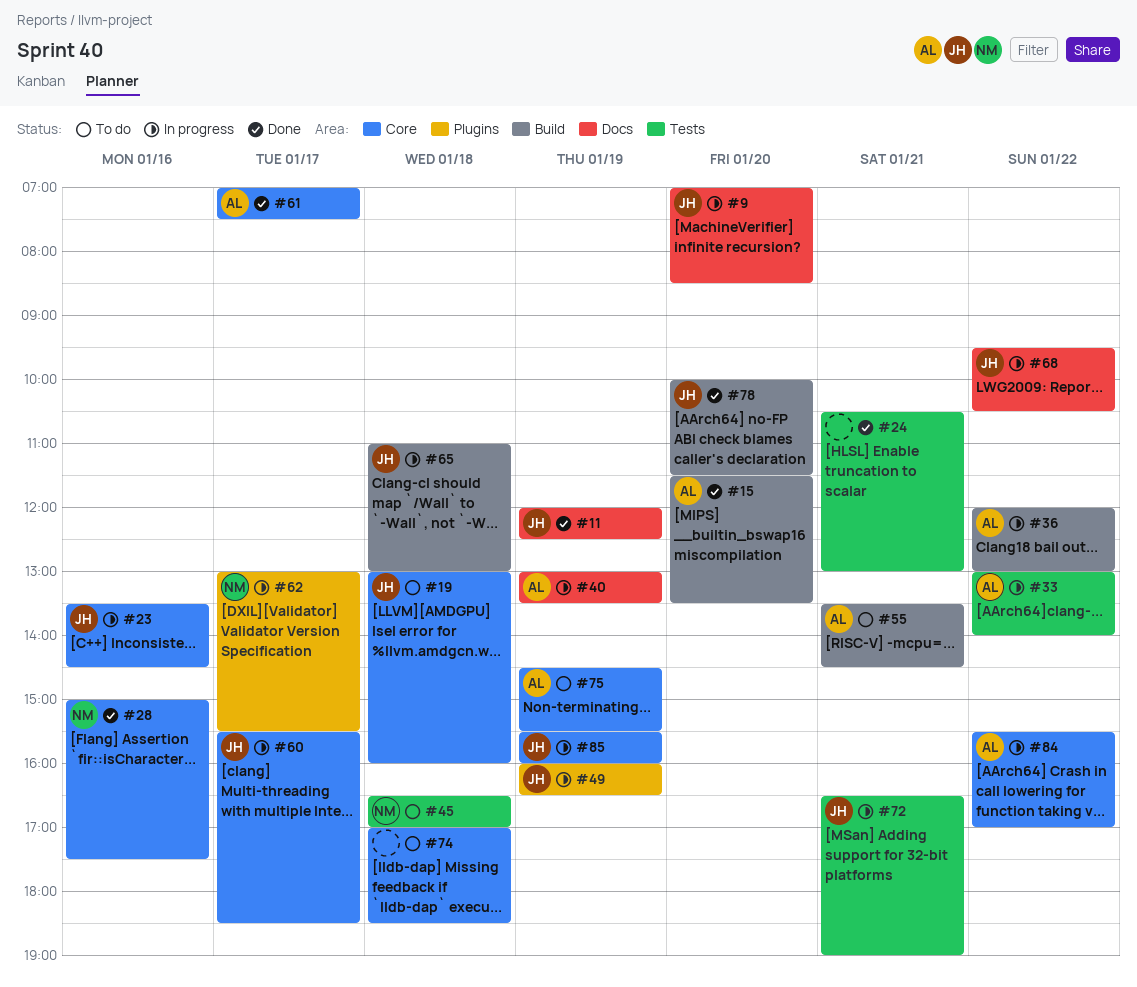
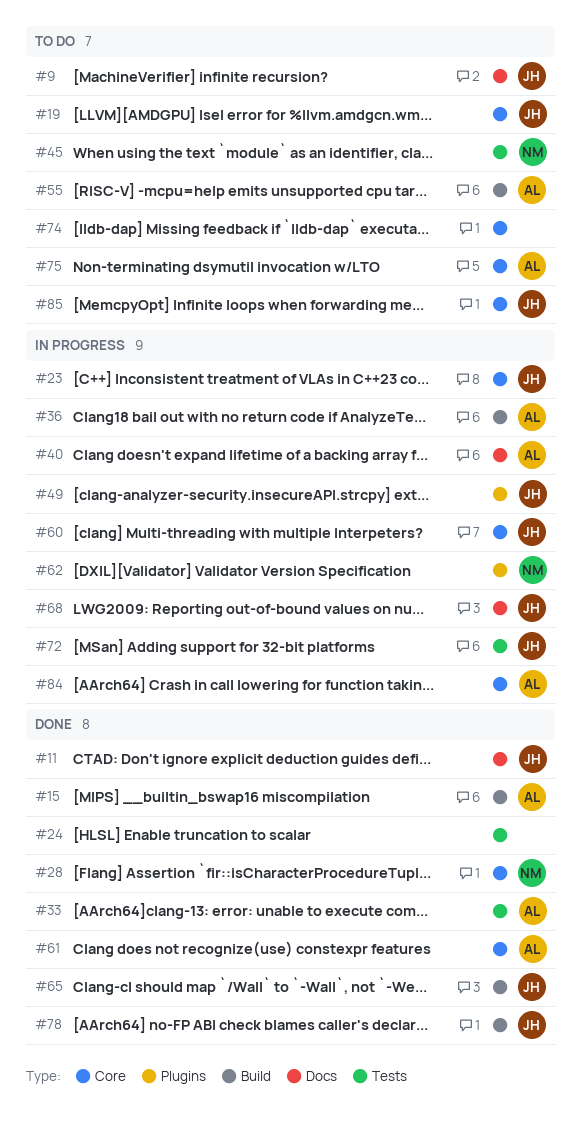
#9, status: In progress -> To do
#33, status: In progress -> Done
#65, status: In progress -> Done
#85, status: In progress -> To do

